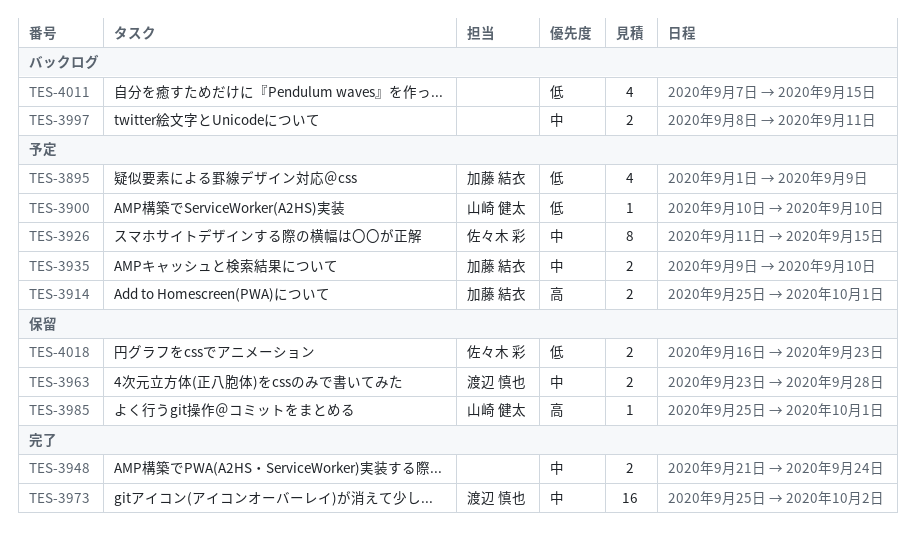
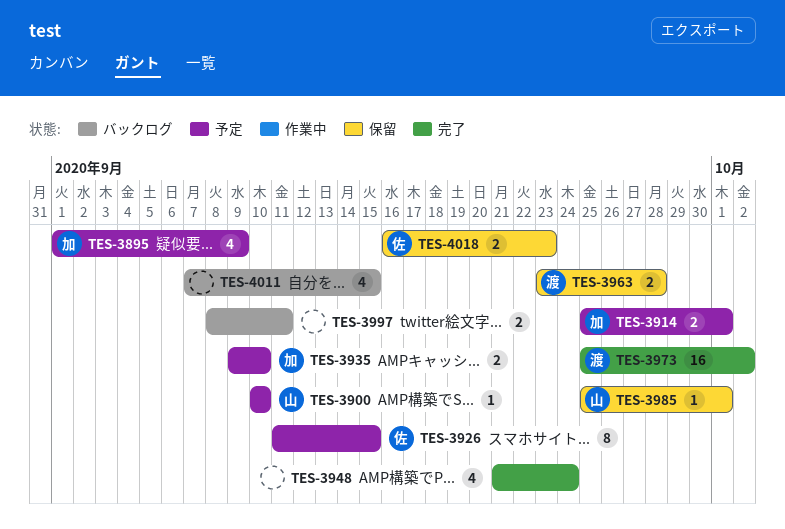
TES-3948, estimate: 2 -> 4

